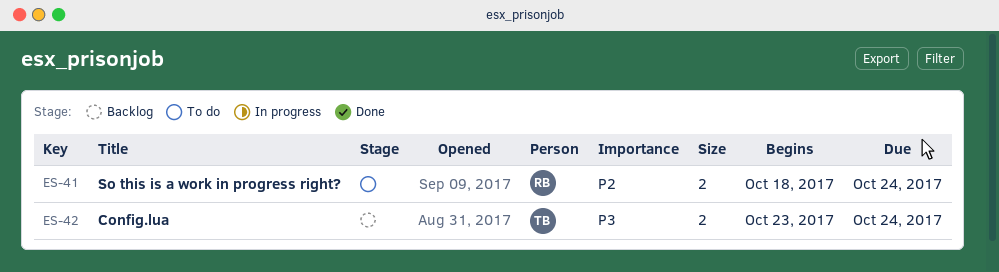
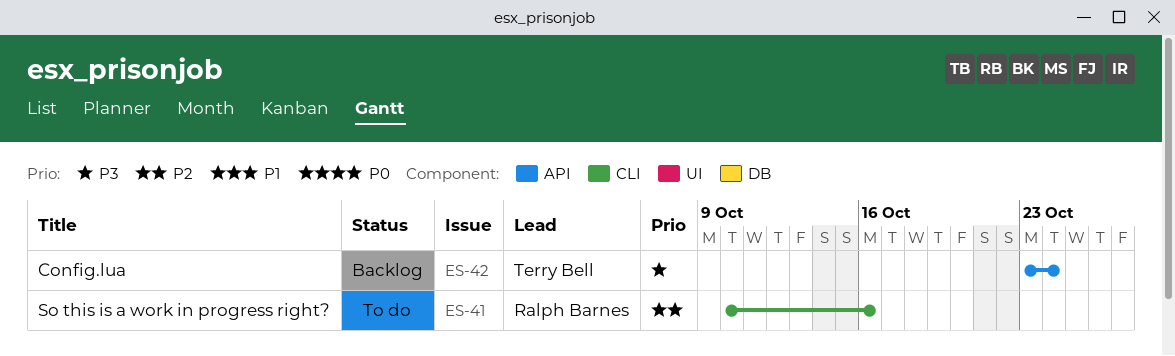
ES-41, start: Oct 18 -> Oct 10
ES-41, due: Oct 24 -> Oct 16

